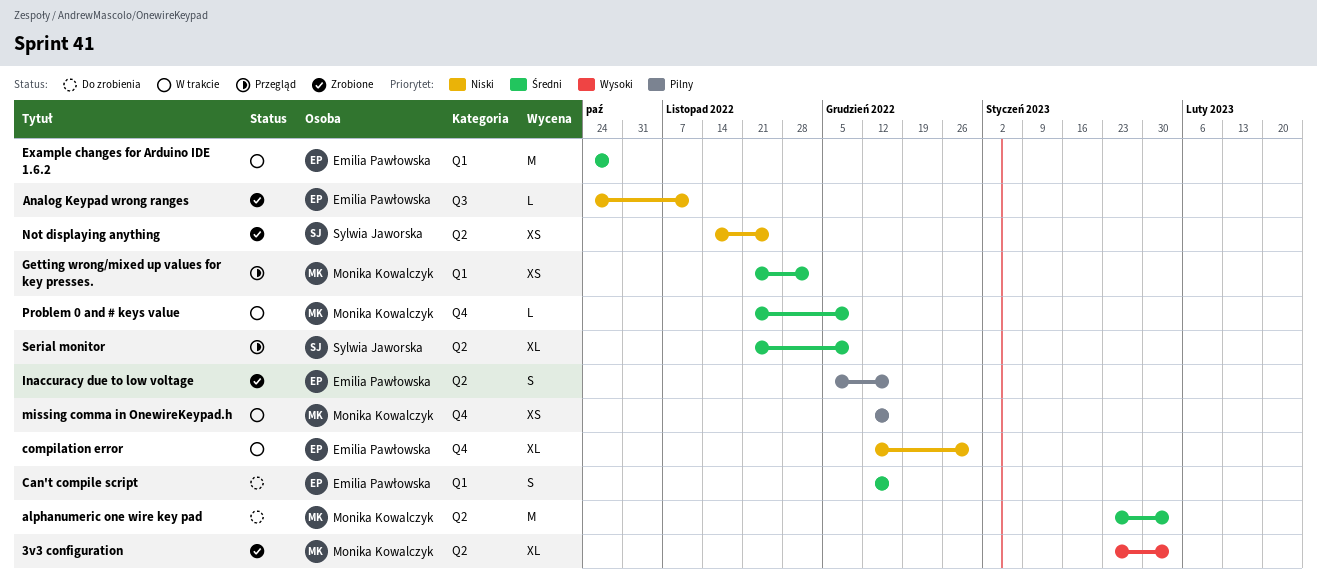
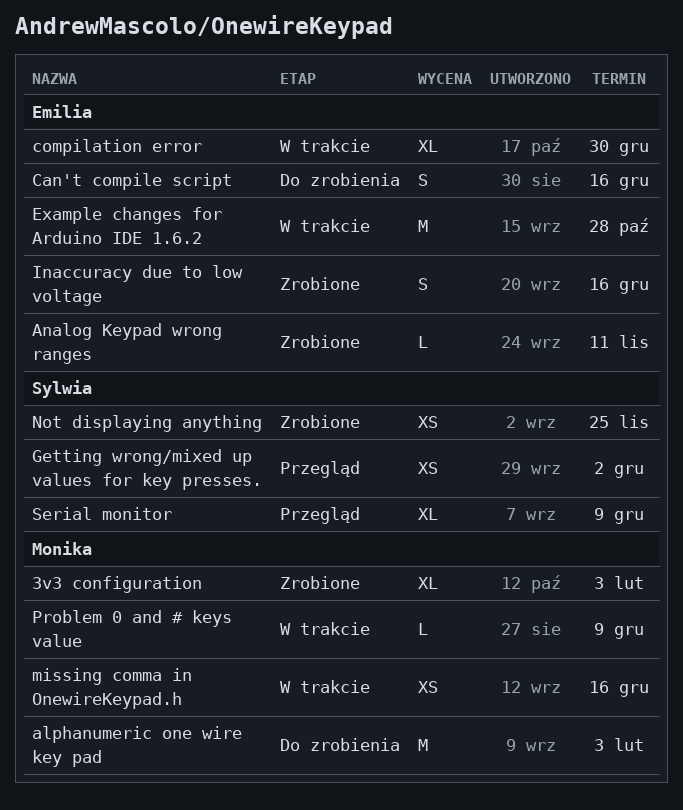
Getting wrong/mixed up values for key presses., owner: Monika Kowalczyk -> Sylwia Jaworska

